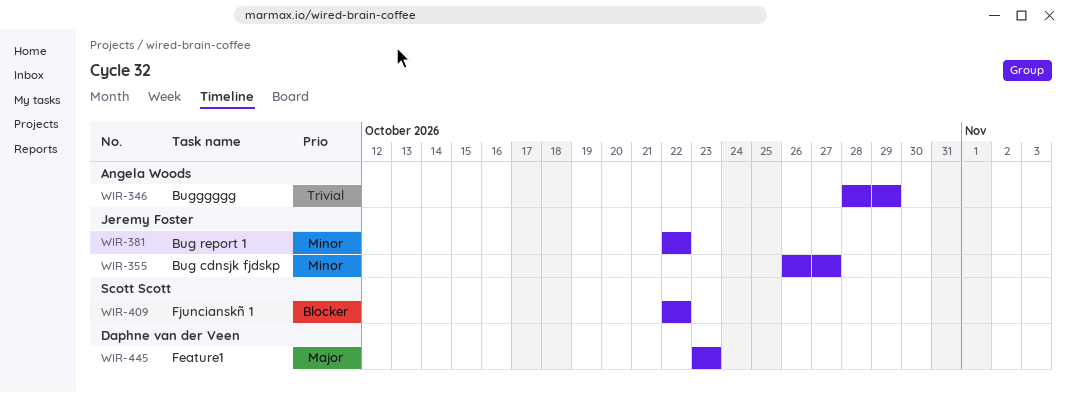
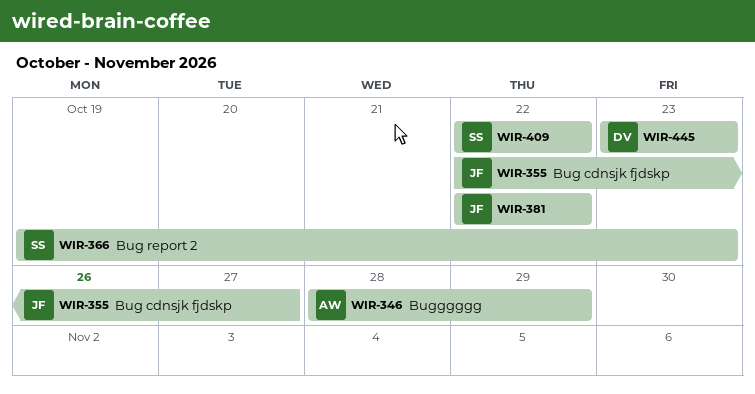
WIR-355, start: Oct 26 -> Oct 22
WIR-366: none -> present

